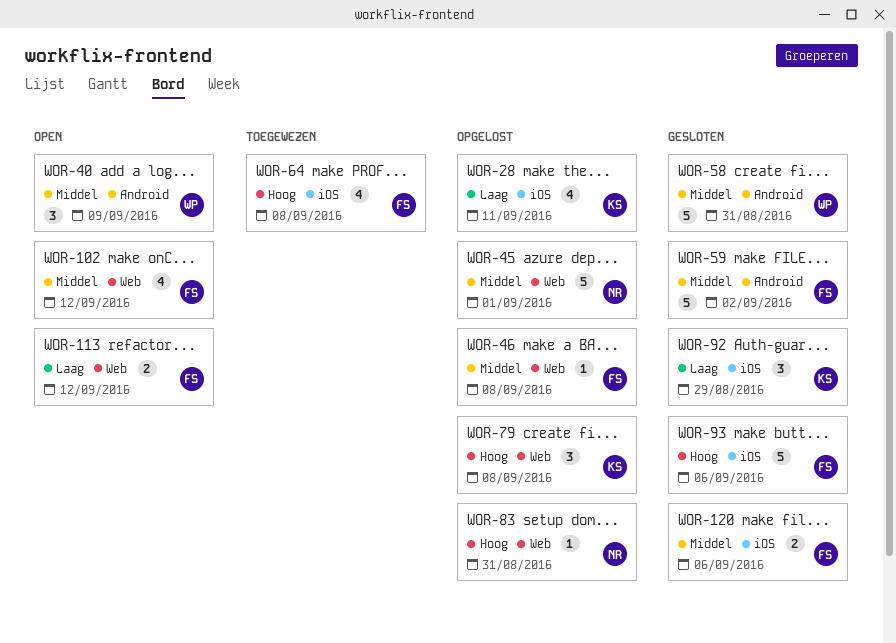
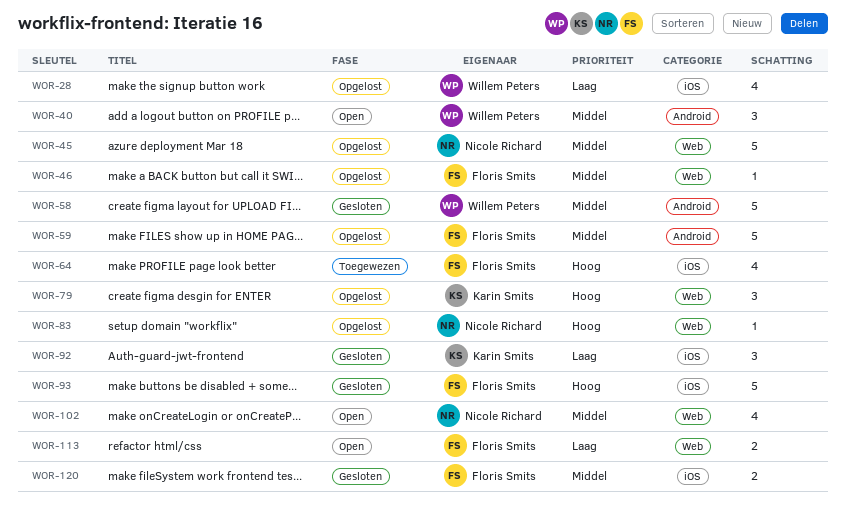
WOR-28, owner: Karin Smits -> Willem Peters
WOR-59, status: Gesloten -> Opgelost
WOR-102, owner: Floris Smits -> Nicole Richard

